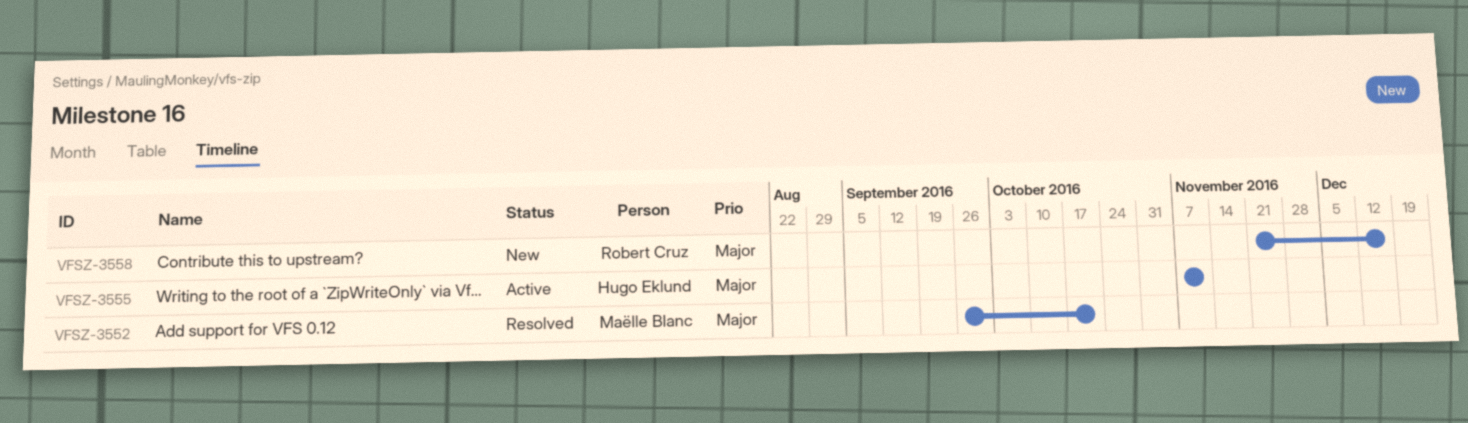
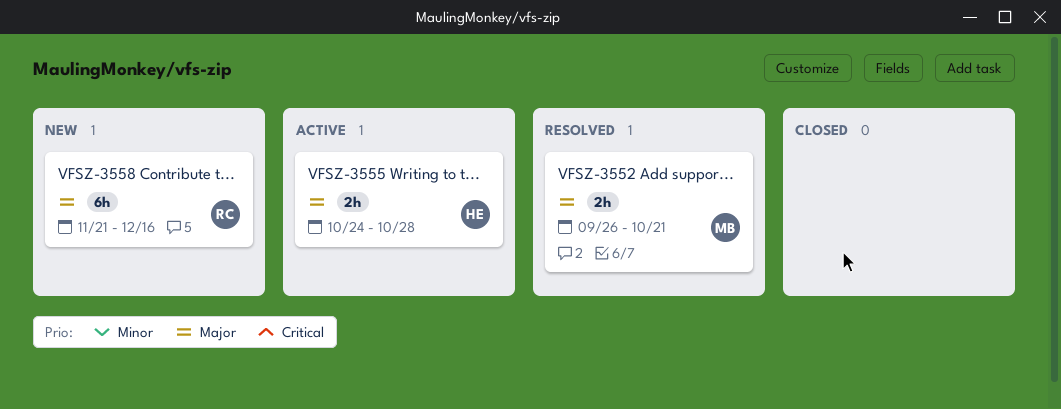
VFSZ-3555, start: Nov 7 -> Oct 24
VFSZ-3555, due: Nov 11 -> Oct 28

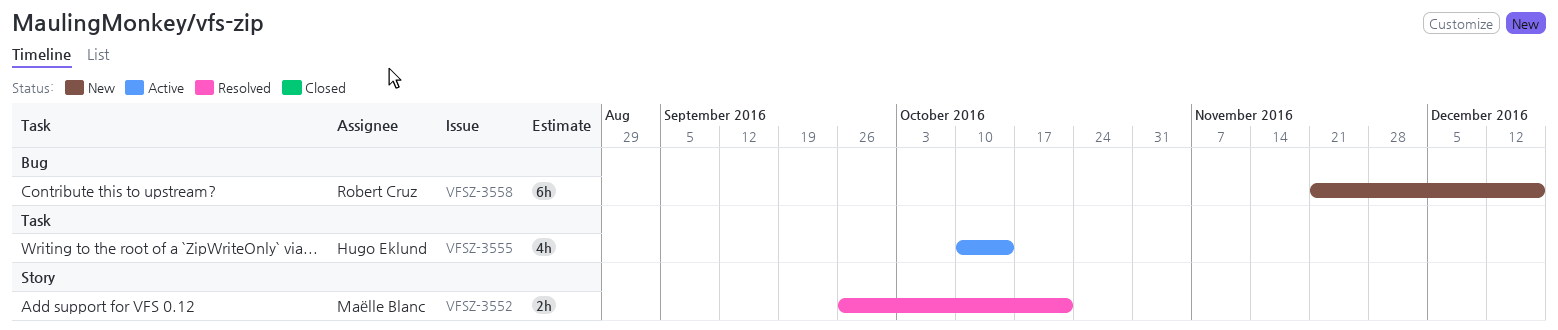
VFSZ-3555, estimate: 2h -> 4h
VFSZ-3555, start: Oct 24 -> Oct 10
VFSZ-3555, due: Oct 28 -> Oct 14

